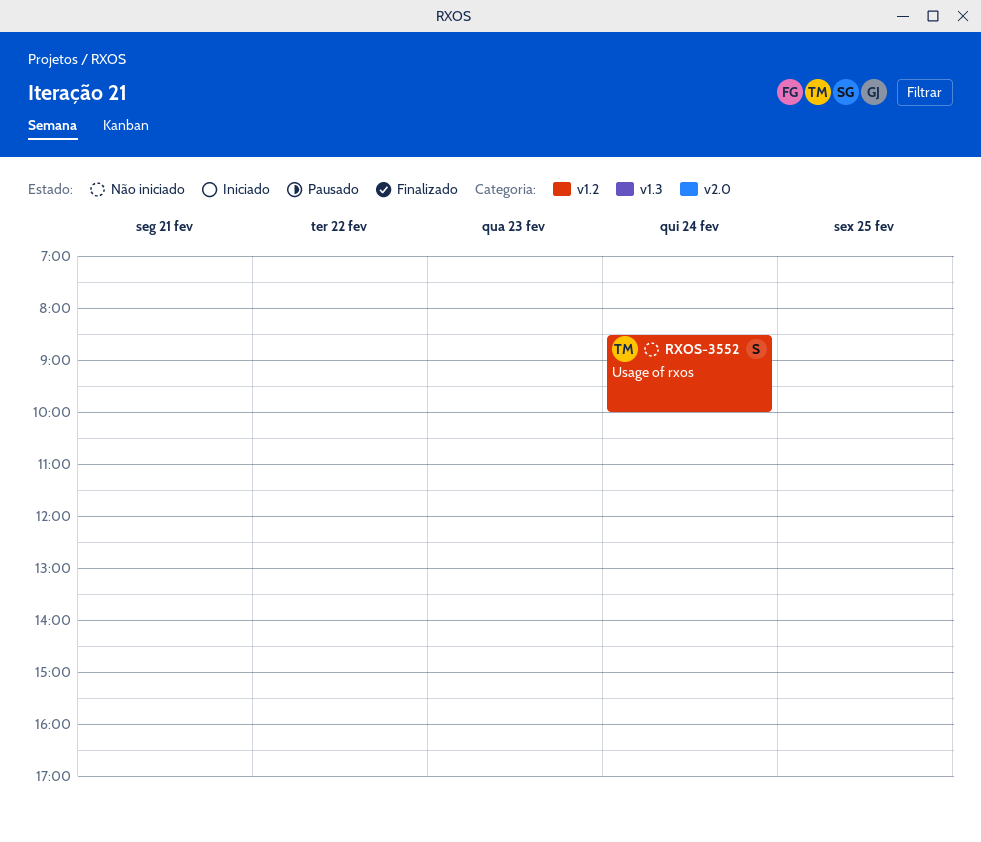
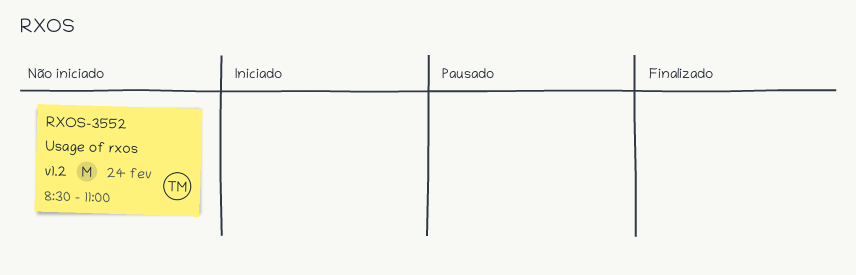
RXOS-3552, estimate: S -> M
RXOS-3552, ends: 10:00 -> 11:00

